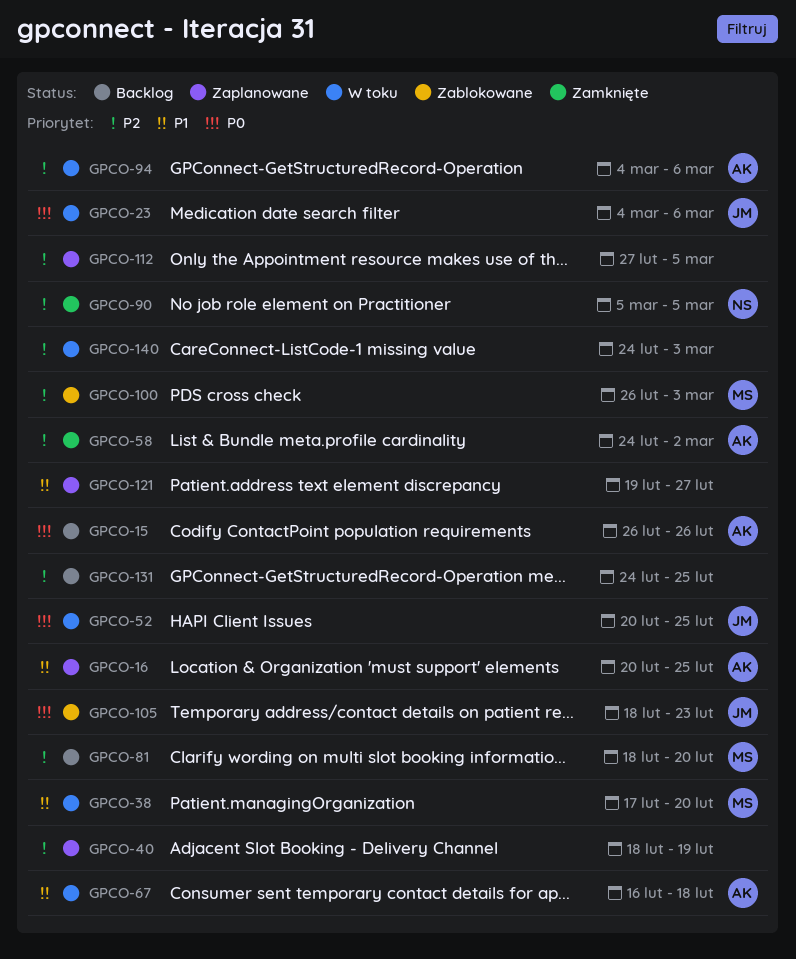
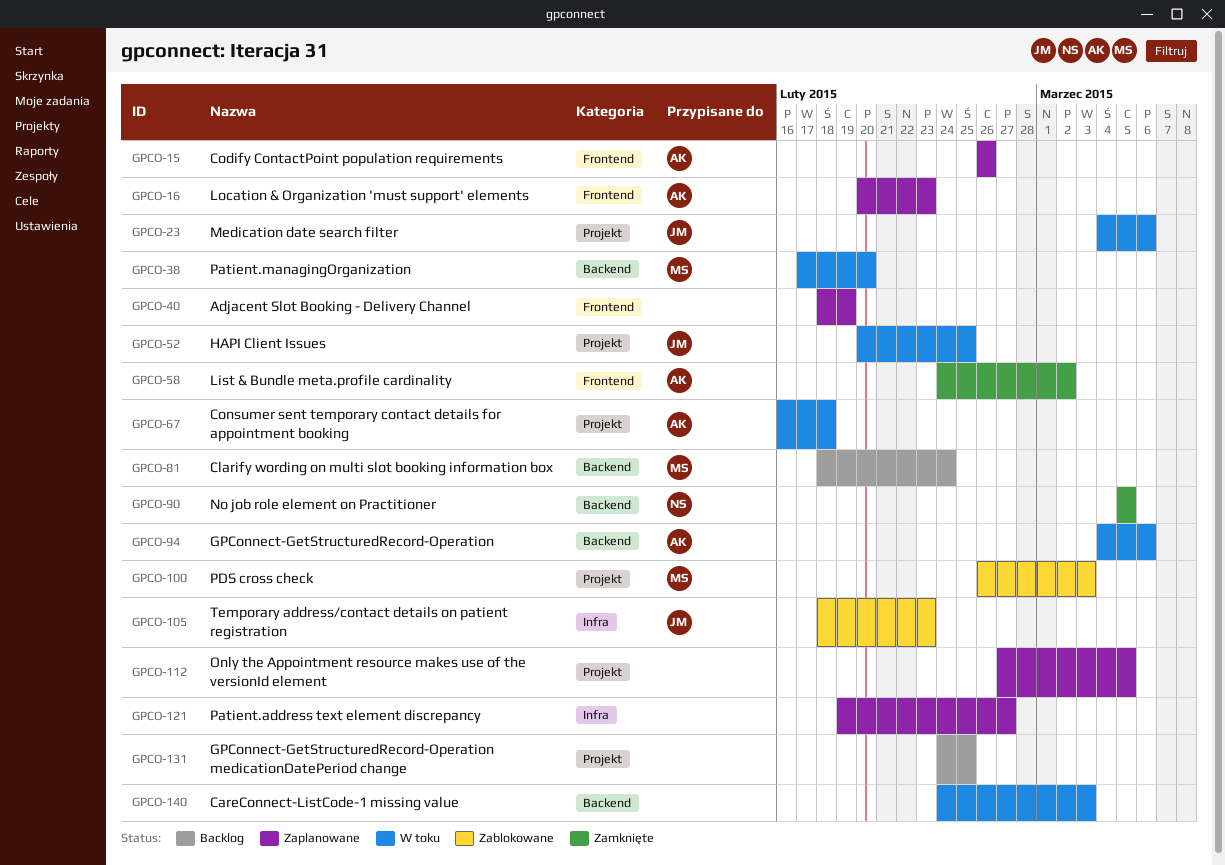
GPCO-15, status: Backlog -> Zaplanowane
GPCO-16, due: Feb 25 -> Feb 23
GPCO-81, due: Feb 20 -> Feb 24

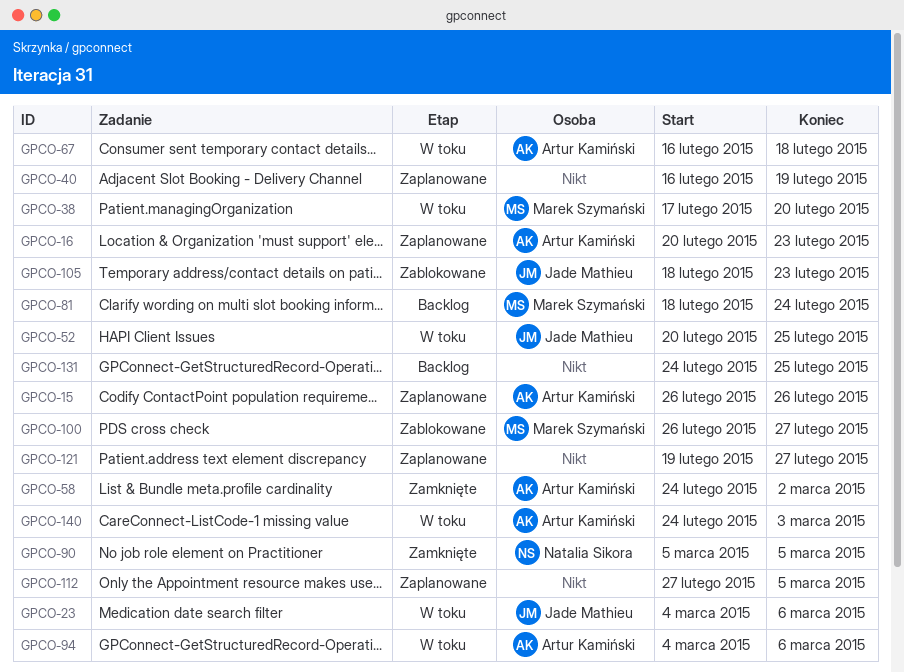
GPCO-40, start: Feb 18 -> Feb 16
GPCO-100, due: Mar 3 -> Feb 27
GPCO-140, owner: none -> Artur Kamiński

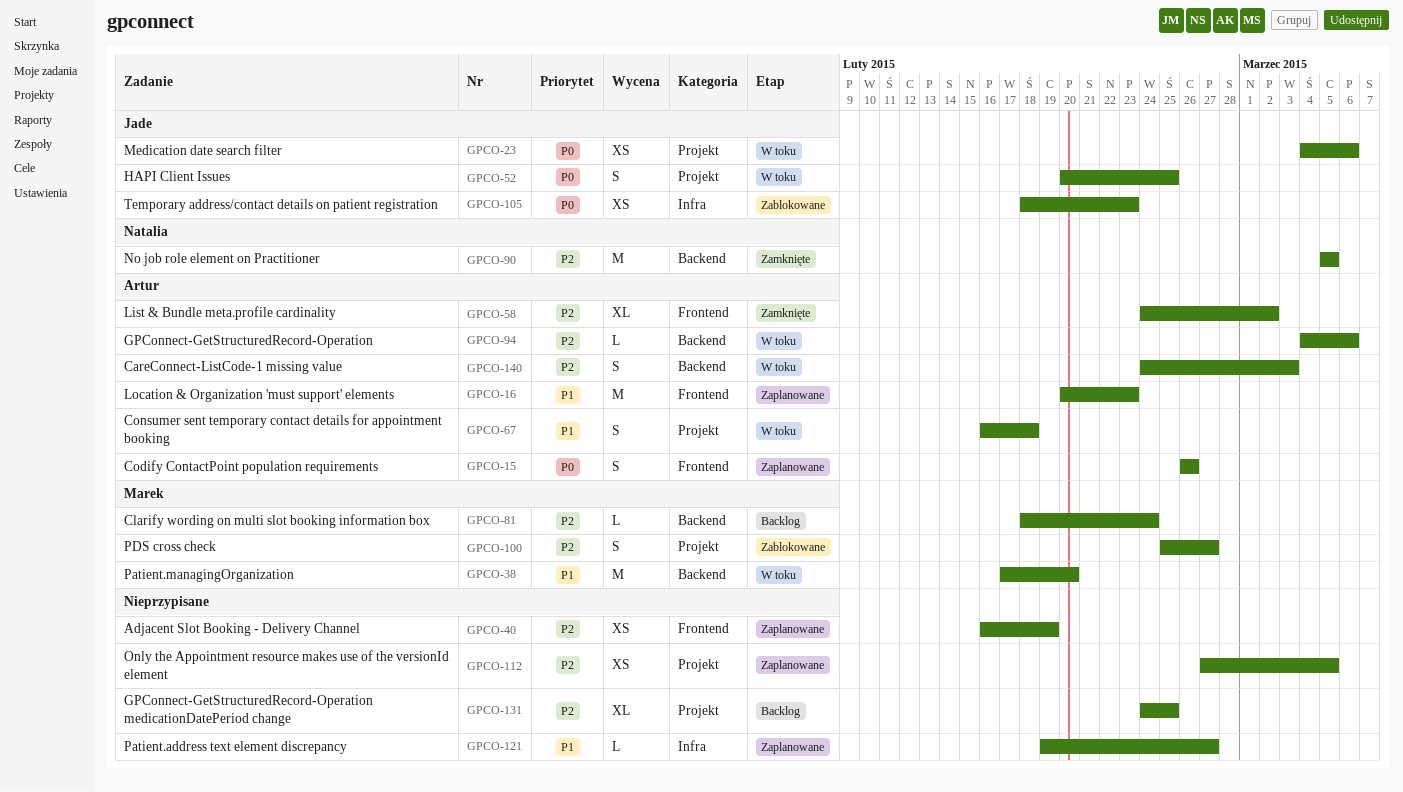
GPCO-100, start: Feb 26 -> Feb 25

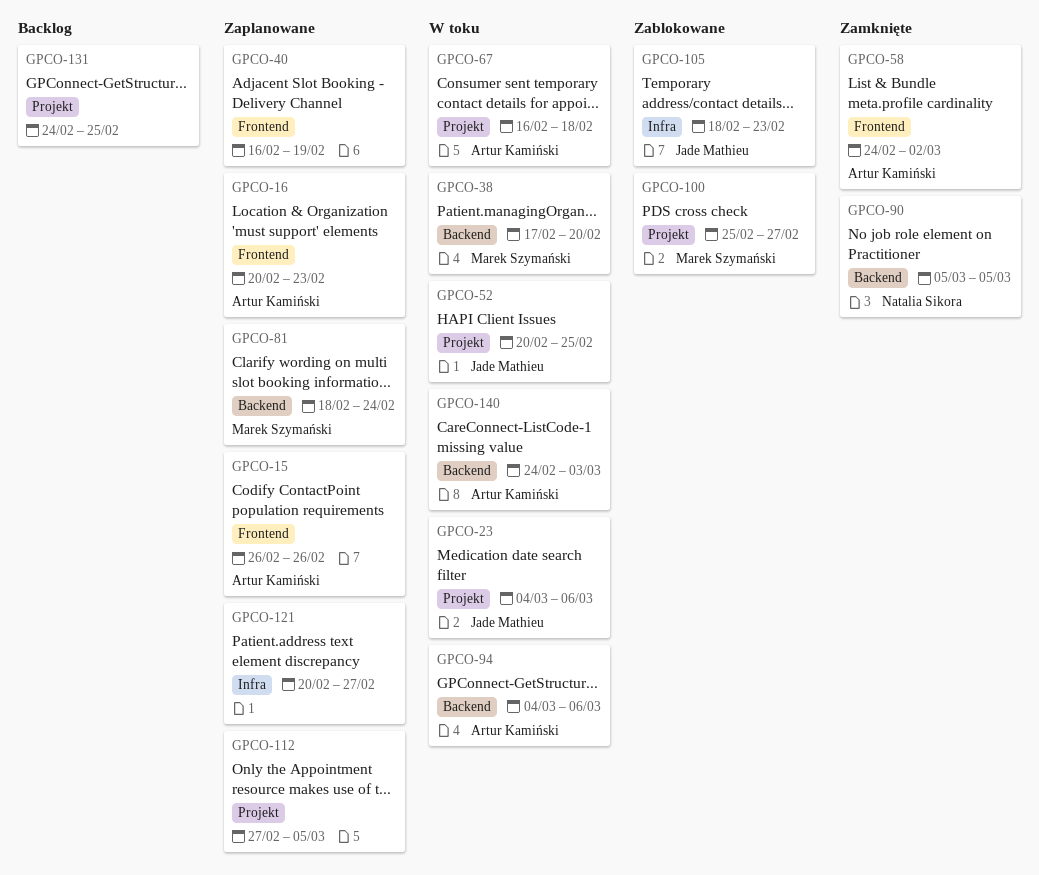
GPCO-81, status: Backlog -> Zaplanowane
GPCO-121, start: Feb 19 -> Feb 20

